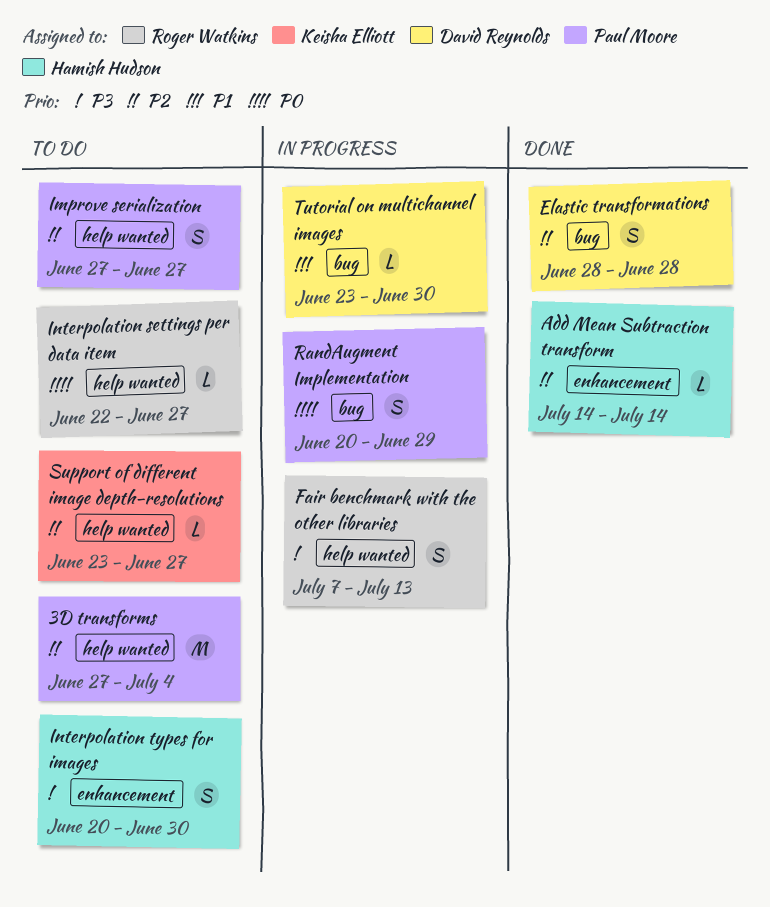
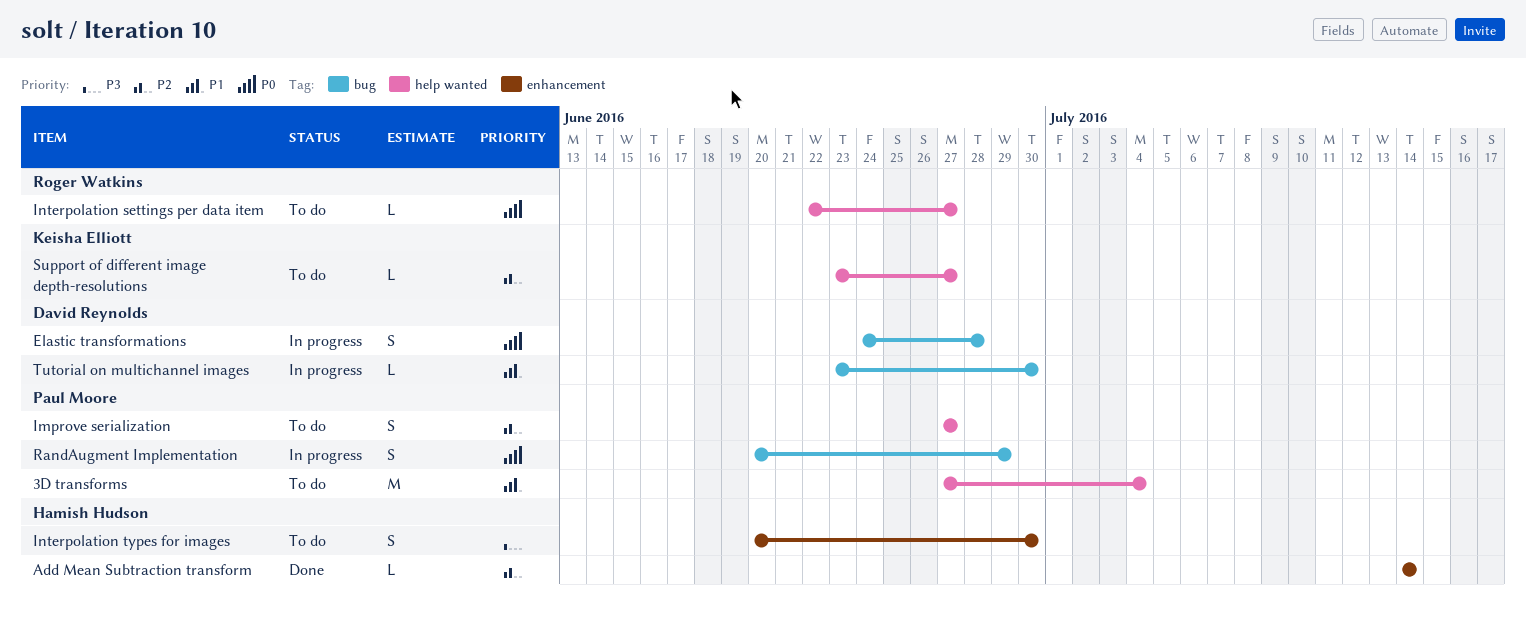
3D transforms, priority: P2 -> P1
Elastic transformations, status: Done -> In progress
Elastic transformations, priority: P2 -> P0
Elastic transformations, start: Jun 28 -> Jun 24
Fair benchmark with the other libraries: present -> none

